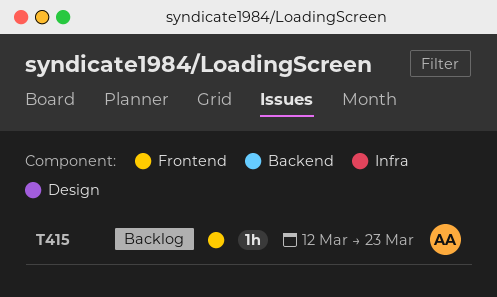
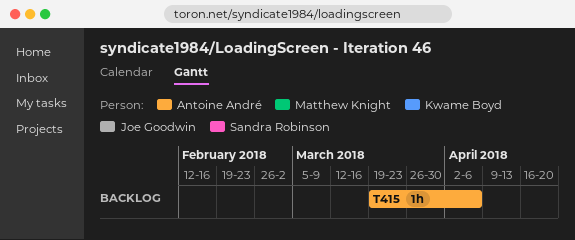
T415, start: Mar 12 -> Mar 19
T415, due: Mar 23 -> Apr 6

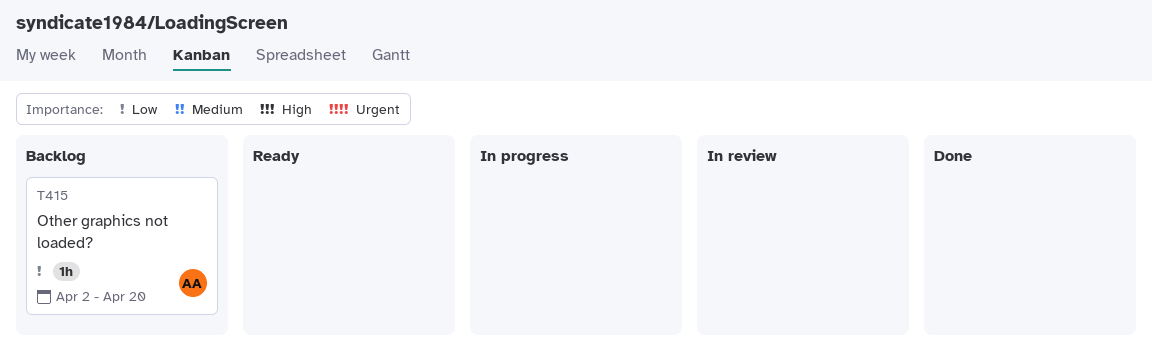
T415, start: Mar 19 -> Apr 2
T415, due: Apr 6 -> Apr 20

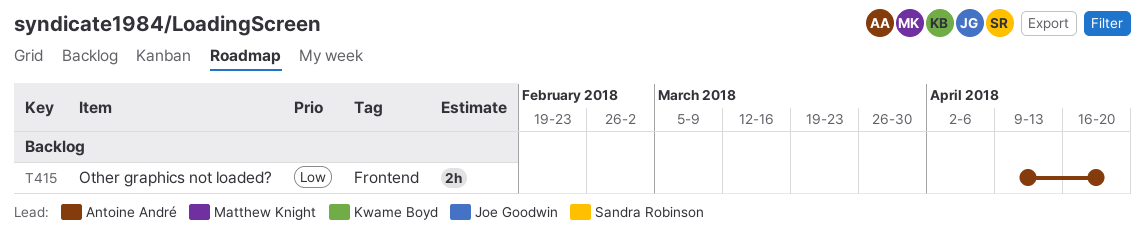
T415, estimate: 1h -> 2h
T415, start: Apr 2 -> Apr 9

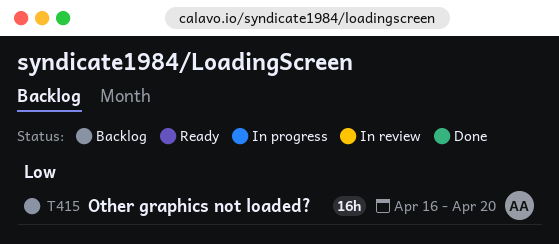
T415, estimate: 2h -> 16h
T415, start: Apr 9 -> Apr 16

